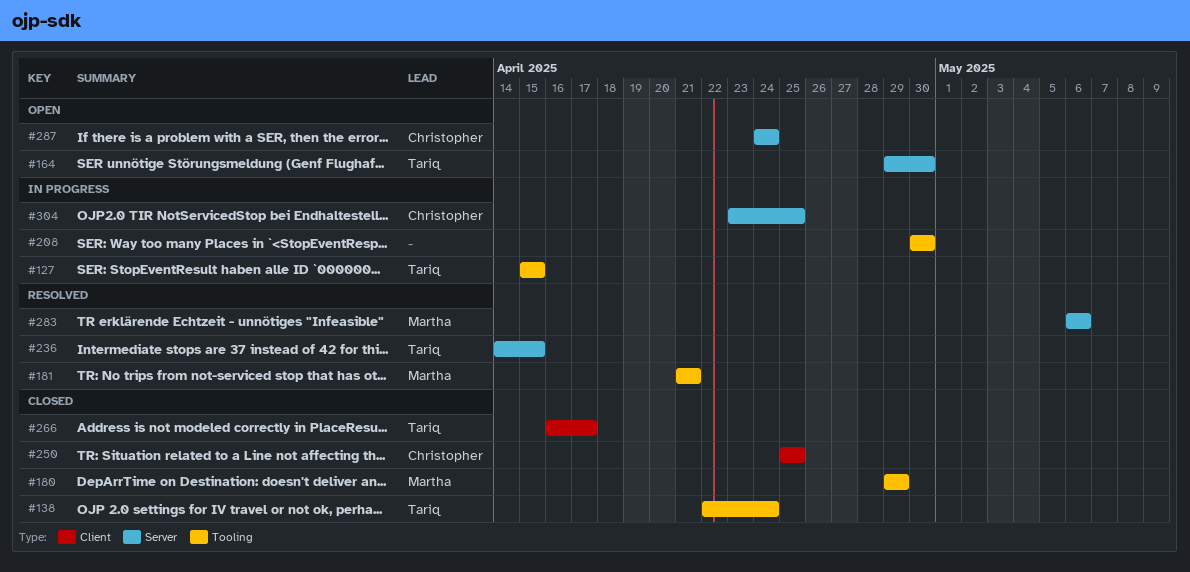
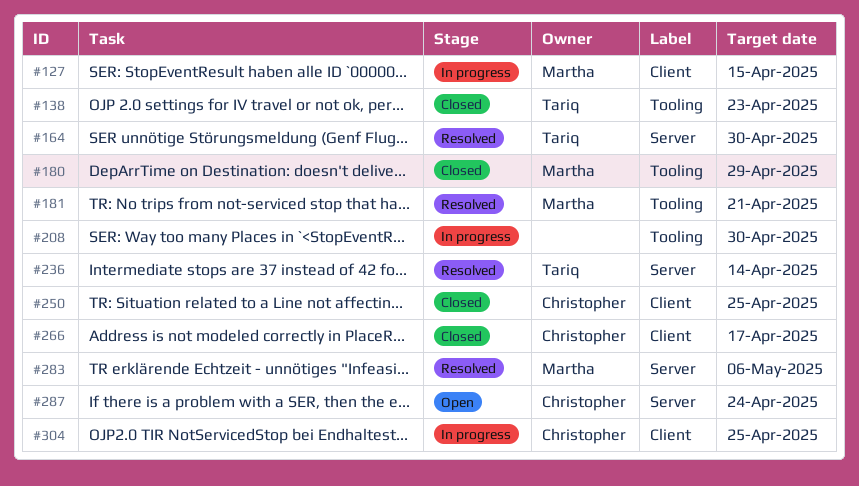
#127, owner: Tariq -> Martha
#127, label: Tooling -> Client
#138, due: Apr 24 -> Apr 23
#164, status: Open -> Resolved
#236, due: Apr 15 -> Apr 14
#266, owner: Tariq -> Christopher
#304, label: Server -> Client

